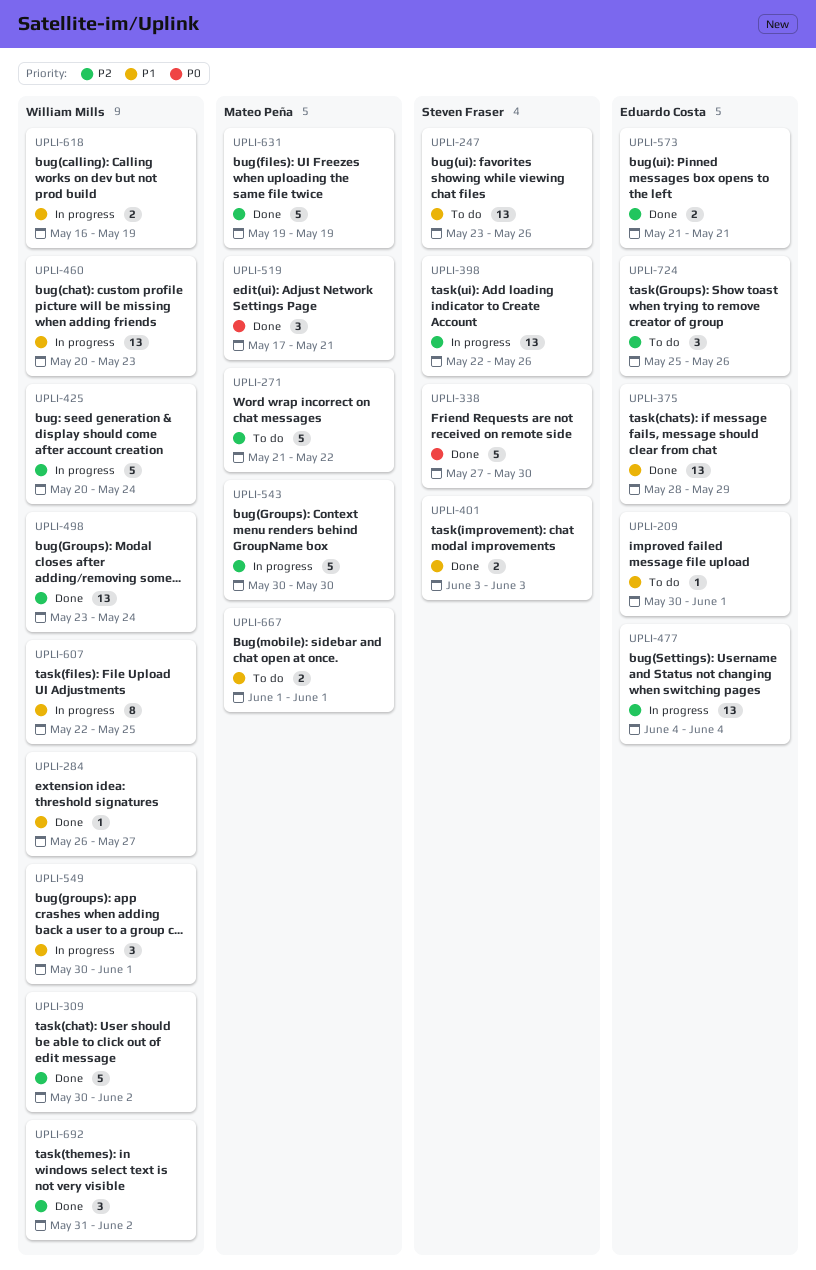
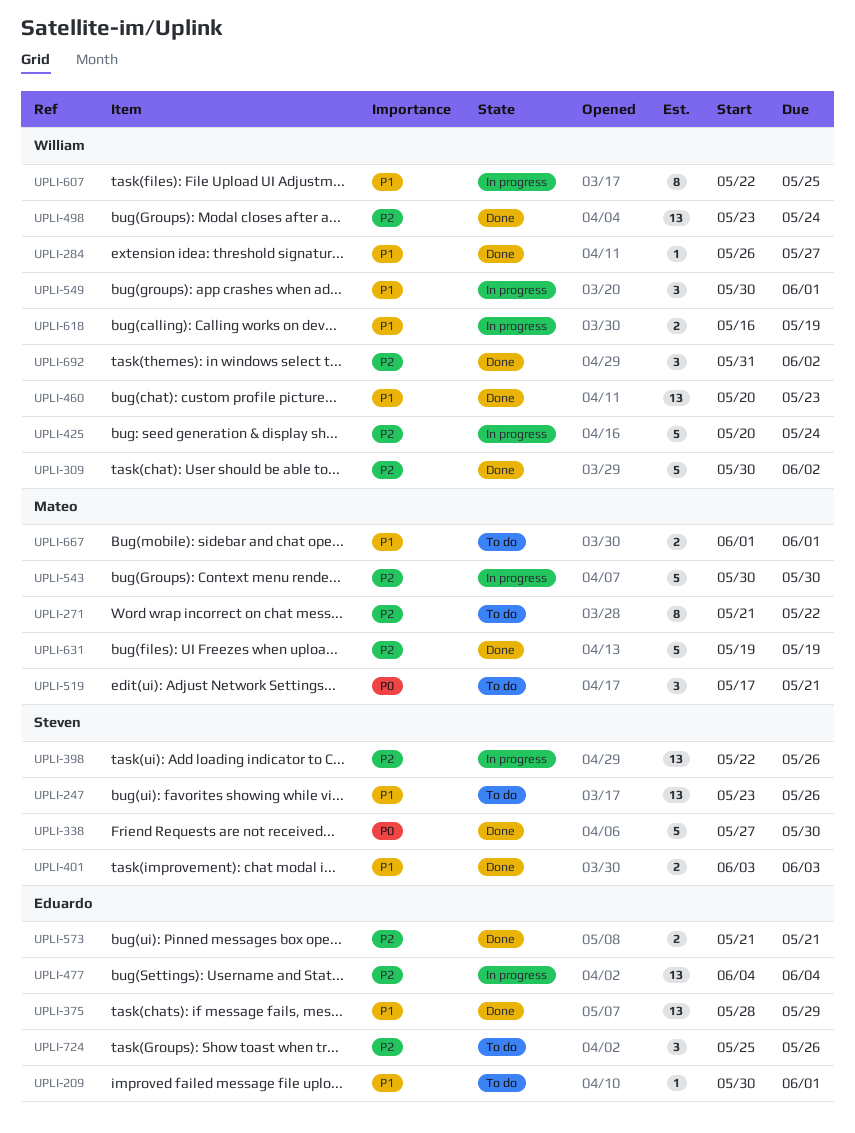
UPLI-271, estimate: 5 -> 8
UPLI-460, status: In progress -> Done
UPLI-519, status: Done -> To do

